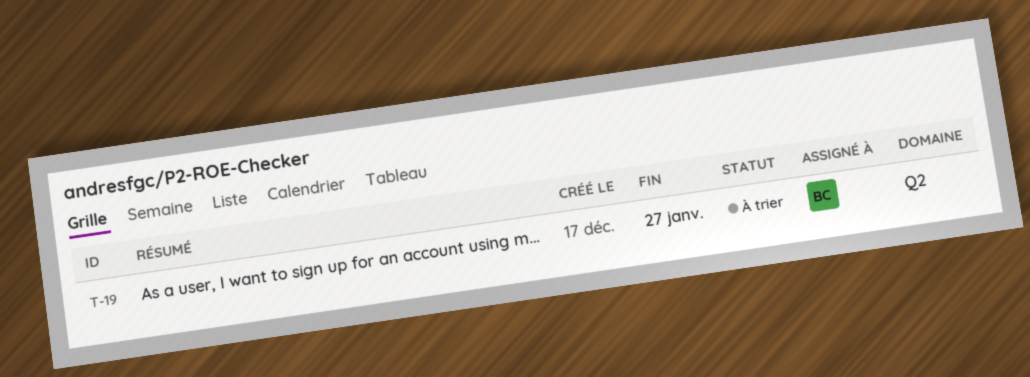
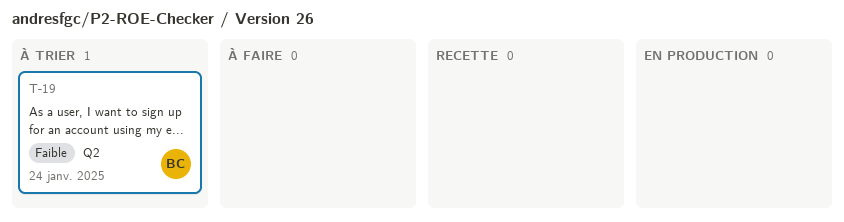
T-19, due: Jan 27 -> Jan 24

